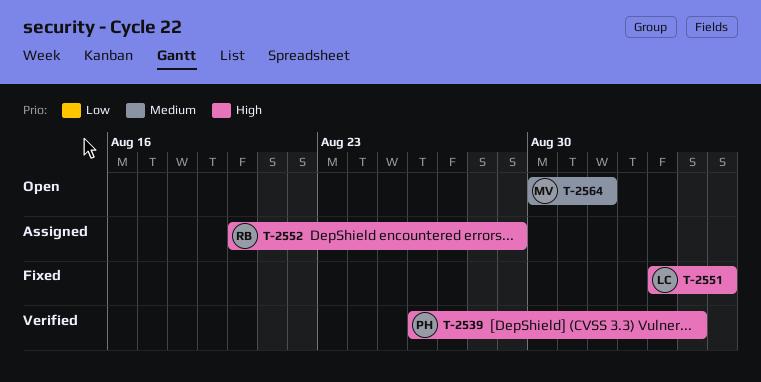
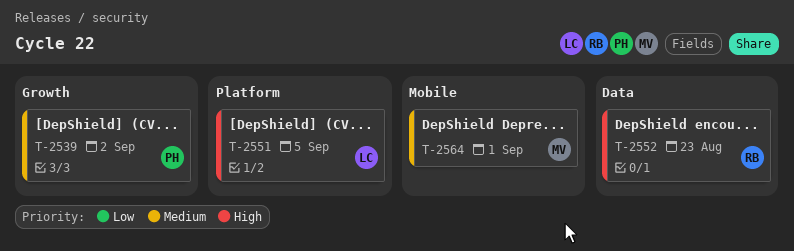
T-2539, priority: High -> Medium
T-2539, due: Sep 4 -> Sep 2
T-2552, due: Aug 29 -> Aug 23

